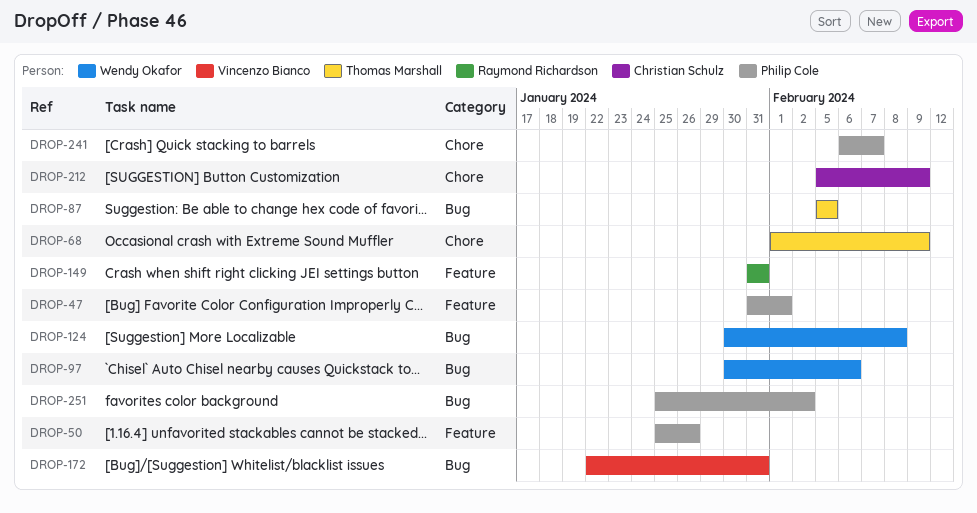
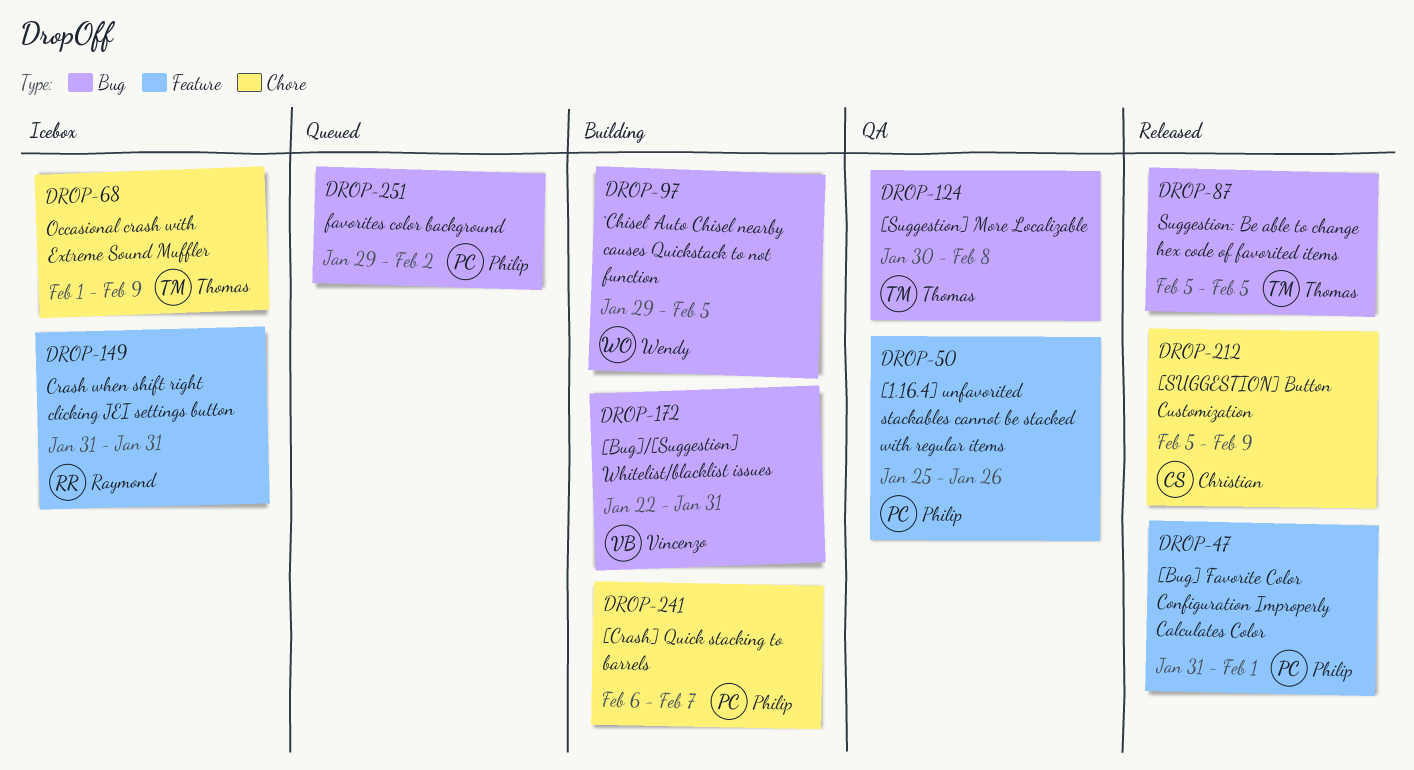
DROP-97, start: Jan 30 -> Jan 29
DROP-97, due: Feb 6 -> Feb 5
DROP-124, owner: Wendy Okafor -> Thomas Marshall
DROP-251, start: Jan 25 -> Jan 29

